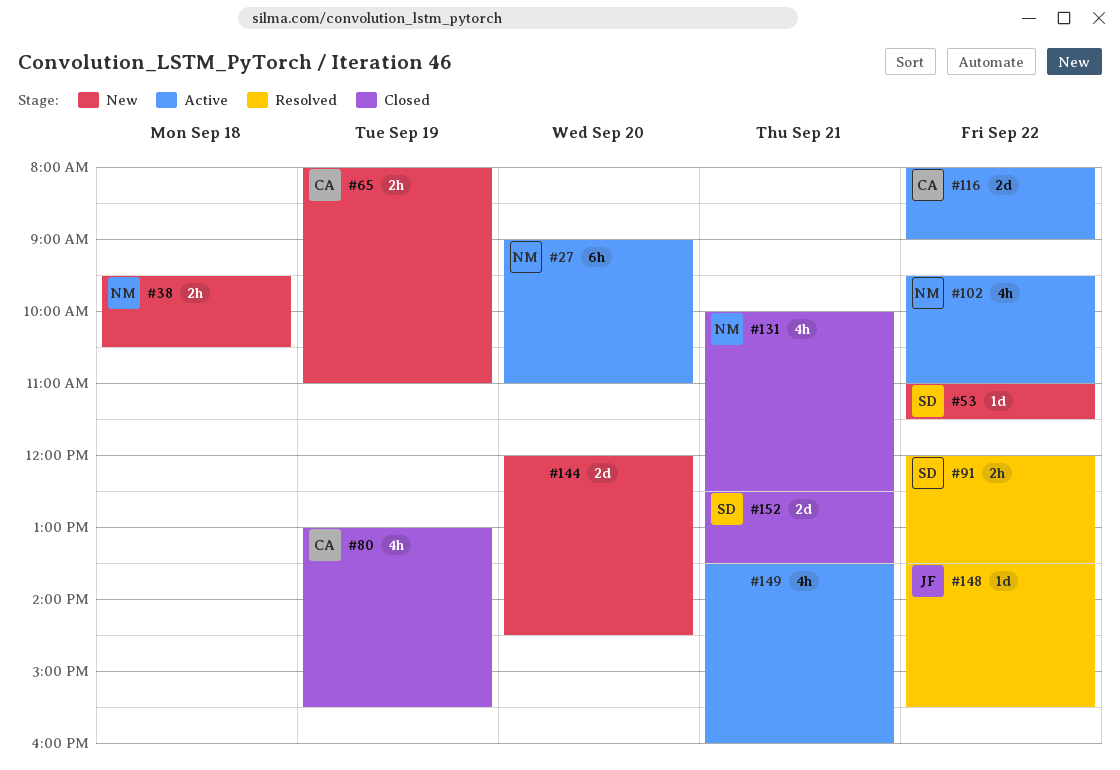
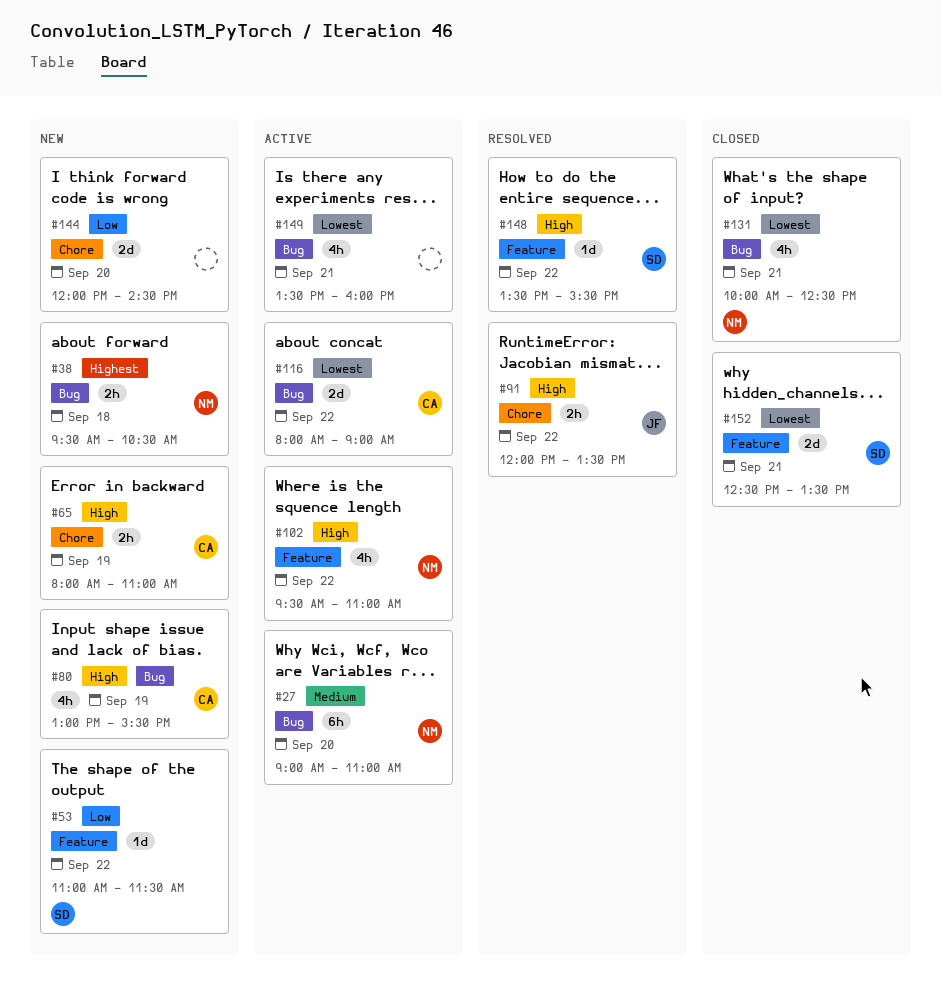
#80, status: Closed -> New
#91, owner: SD -> JF
#148, owner: JF -> SD

